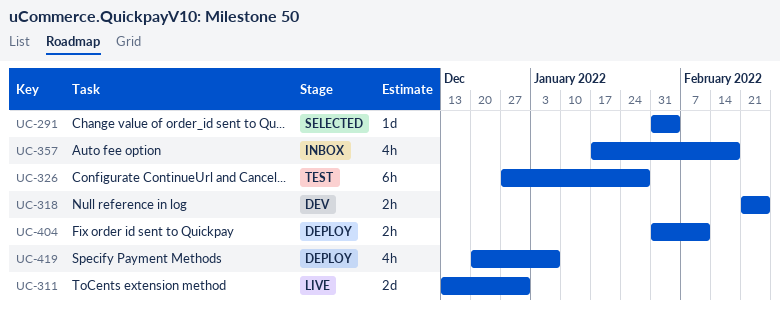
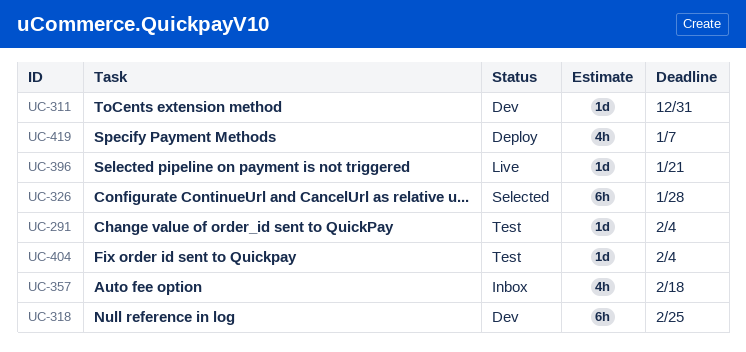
UC-291, status: Selected -> Test
UC-311, status: Live -> Dev
UC-311, estimate: 2d -> 1d
UC-318, estimate: 2h -> 6h
UC-326, status: Test -> Selected
UC-396: none -> present
UC-404, status: Deploy -> Test
UC-404, estimate: 2h -> 1d
UC-404, due: Feb 11 -> Feb 4

